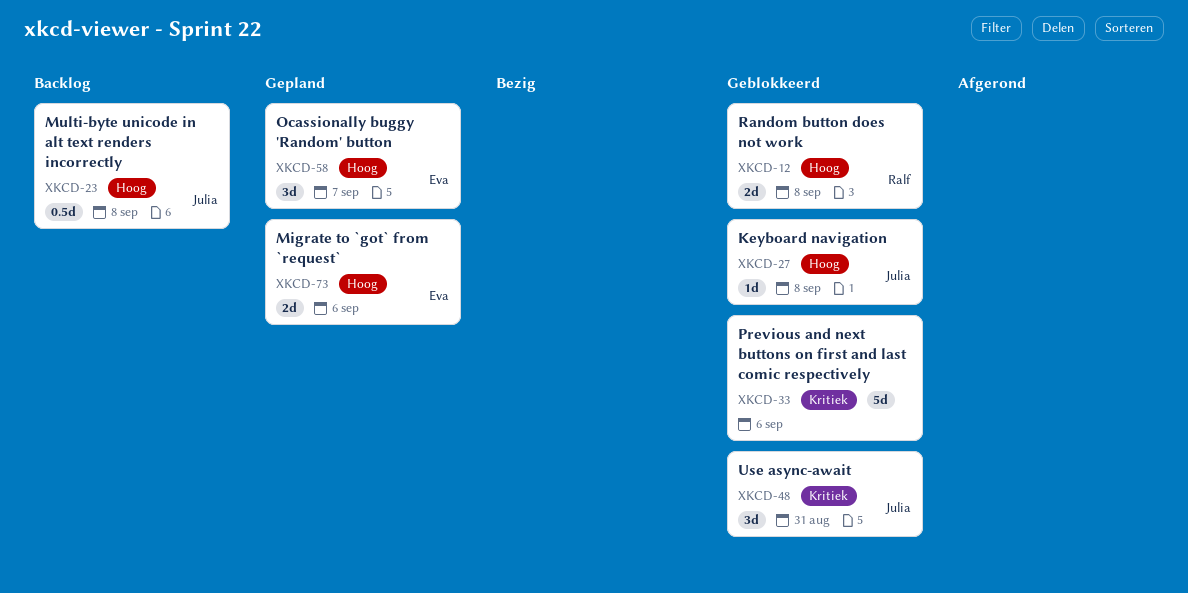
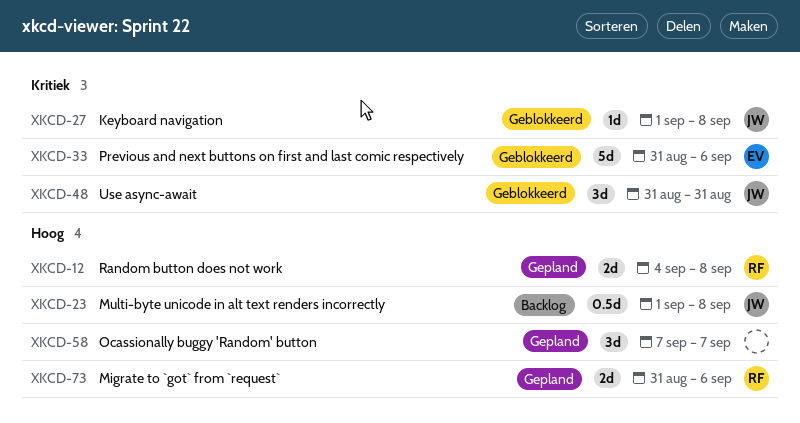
XKCD-12, status: Geblokkeerd -> Gepland
XKCD-27, priority: Hoog -> Kritiek
XKCD-33, owner: none -> Eva
XKCD-58, owner: Eva -> none
XKCD-73, owner: Eva -> Ralf

